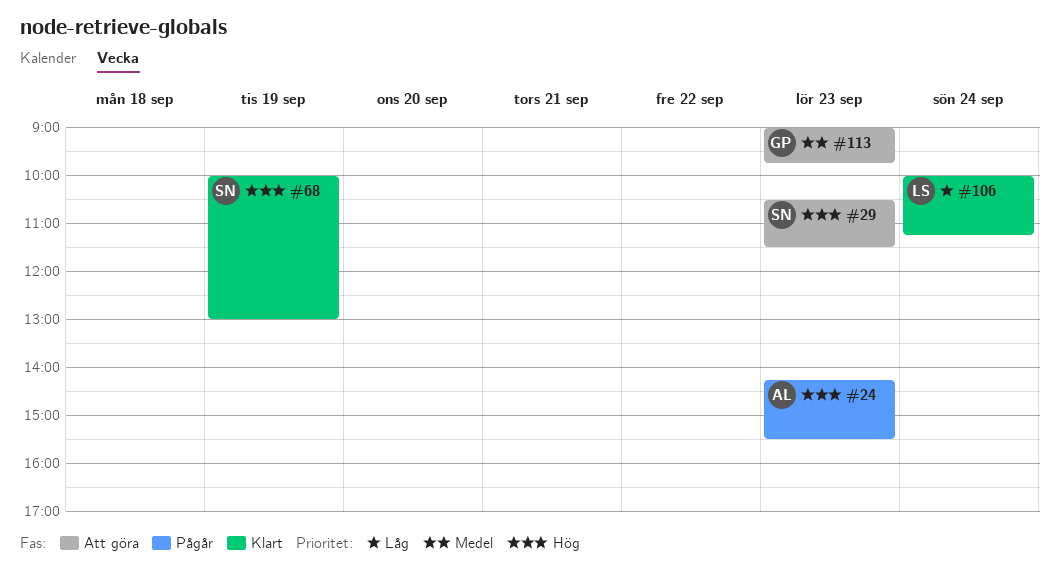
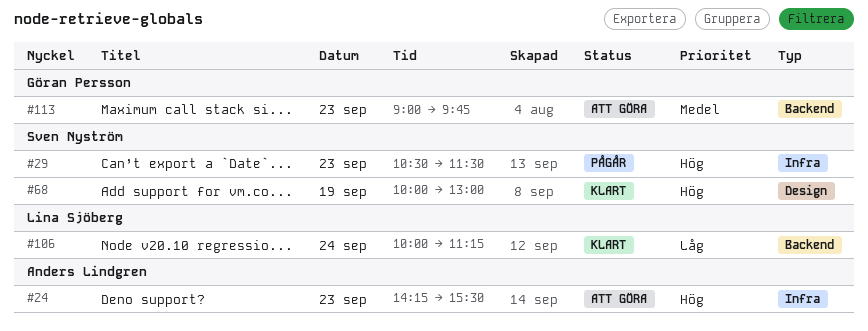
#24, status: Pågår -> Att göra
#29, status: Att göra -> Pågår

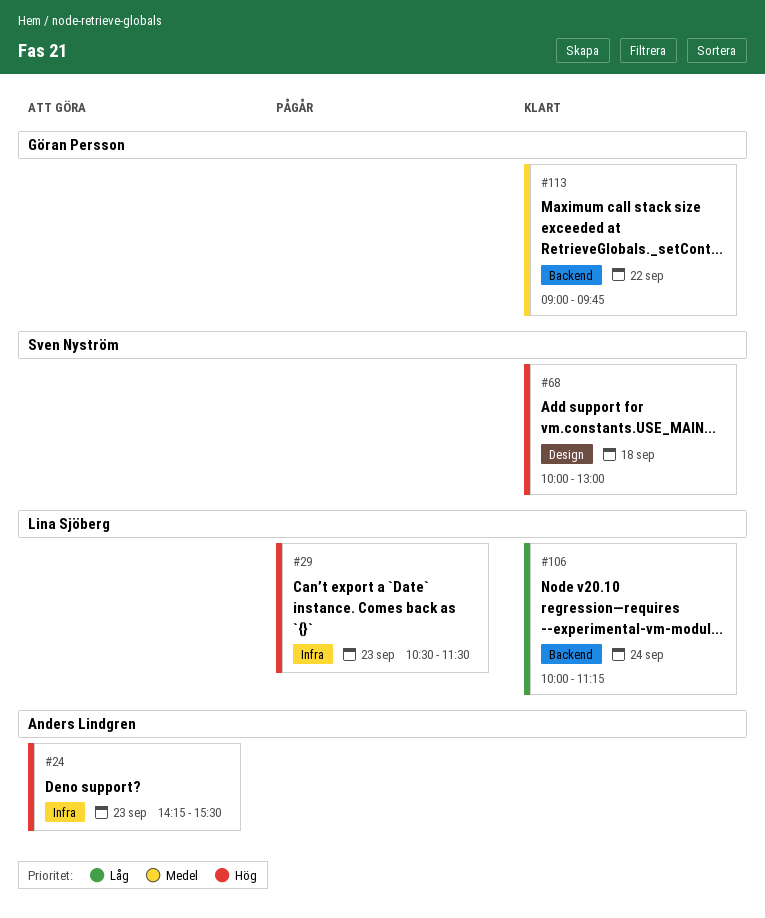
#29, owner: Sven Nyström -> Lina Sjöberg
#68, day: Sep 19 -> Sep 18
#113, status: Att göra -> Klart
#113, day: Sep 23 -> Sep 22

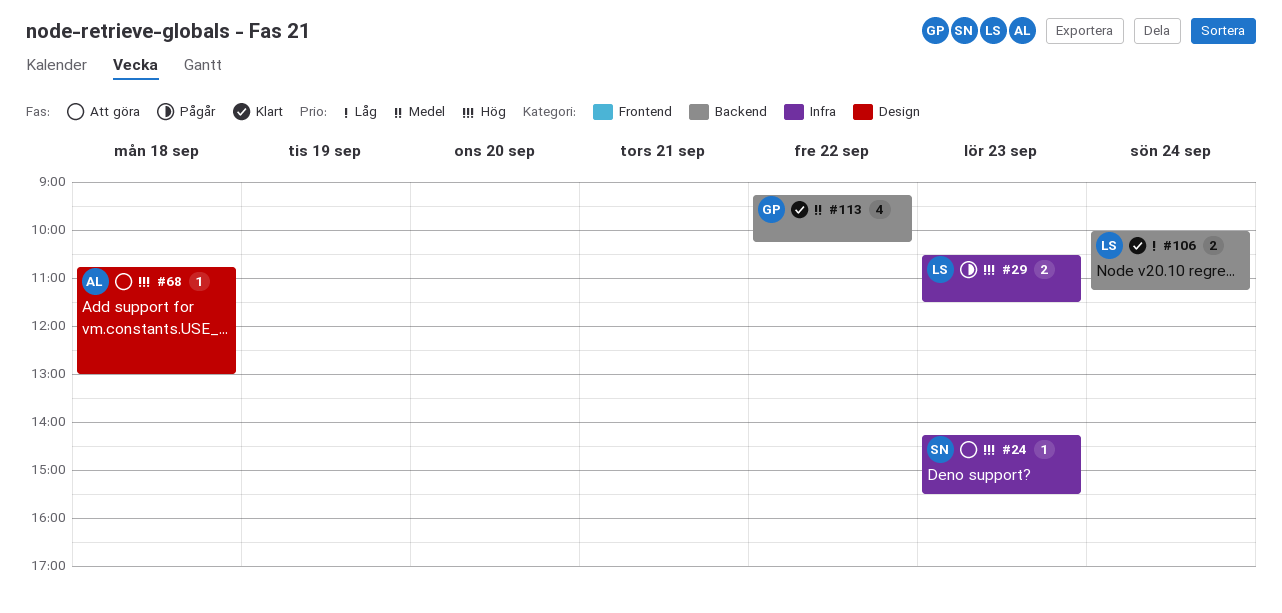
#24, owner: Anders Lindgren -> Sven Nyström
#68, status: Klart -> Att göra
#68, owner: Sven Nyström -> Anders Lindgren
#68, begins: 10:00 -> 10:45
#113, begins: 09:00 -> 09:15
#113, ends: 09:45 -> 10:15

